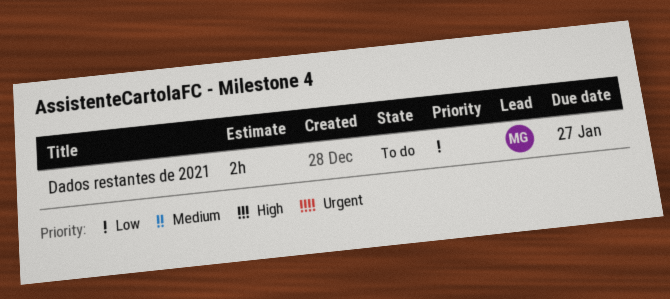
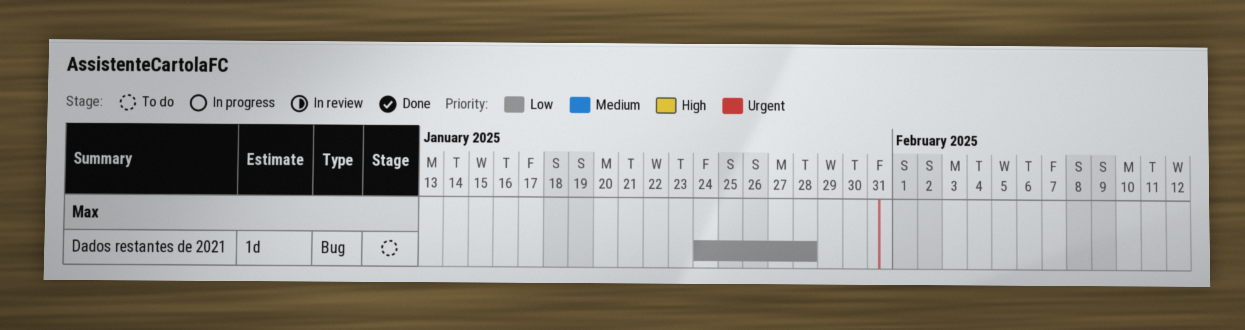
Dados restantes de 2021, estimate: 2h -> 1d
Dados restantes de 2021, due: Jan 27 -> Jan 28

